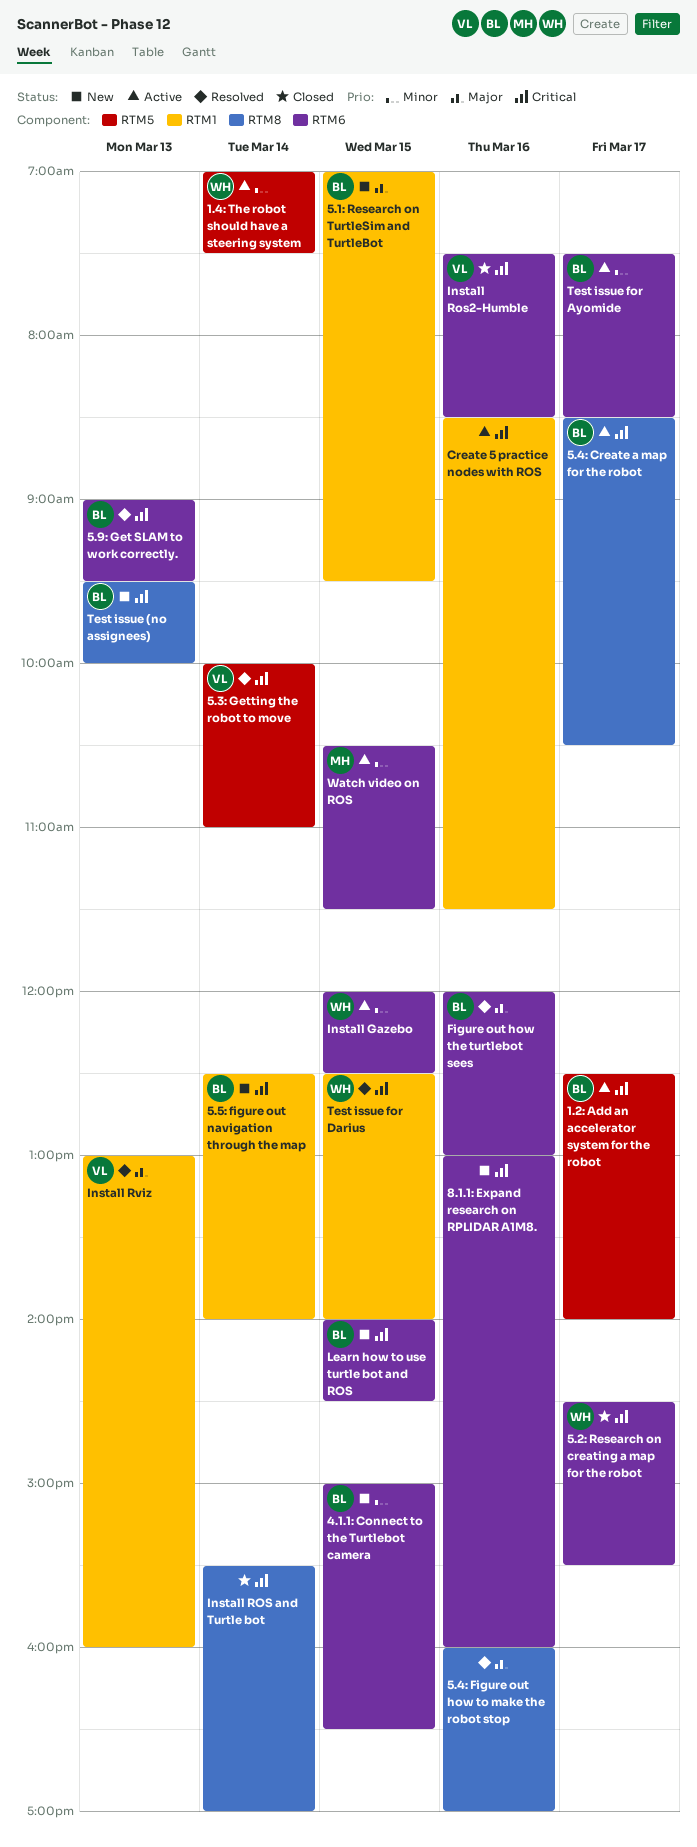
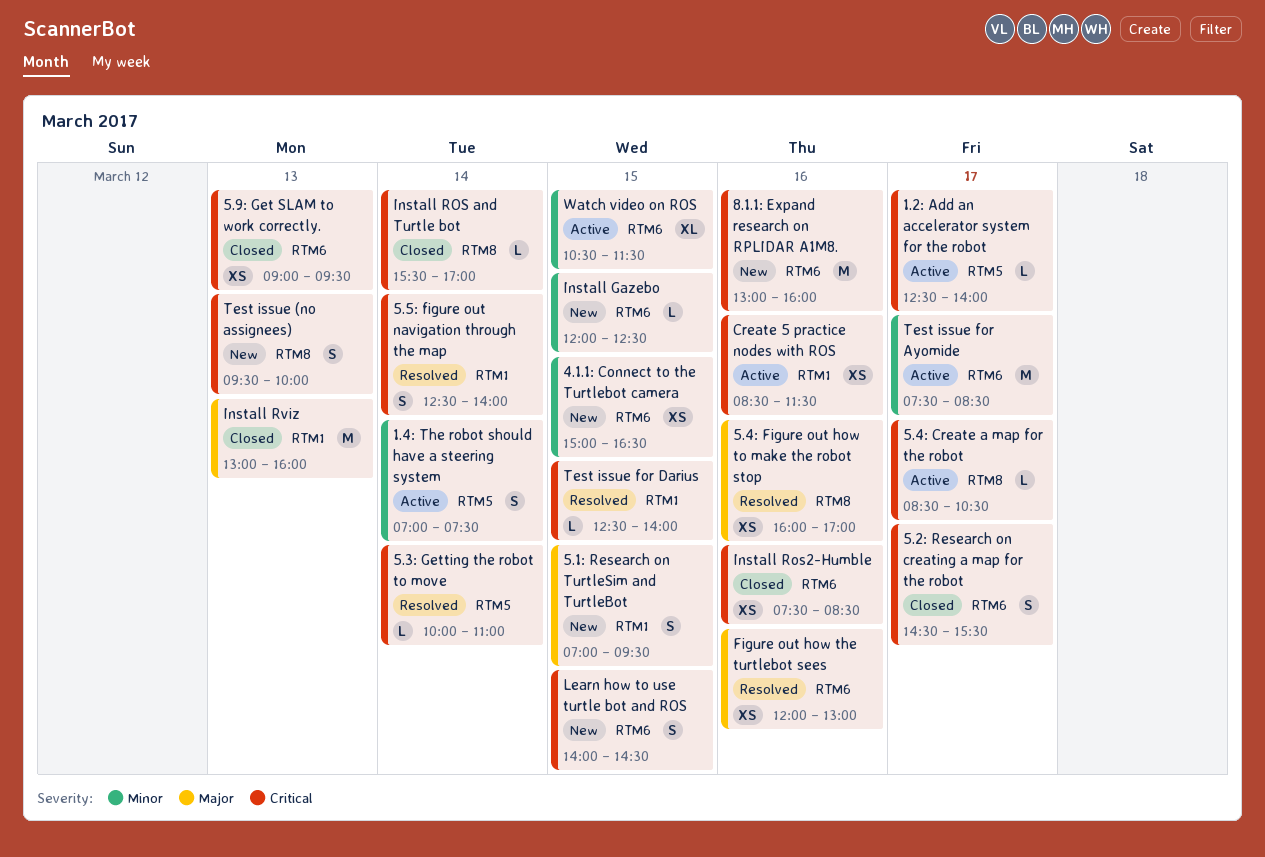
5.5: figure out navigation through the map, status: New -> Resolved
5.9: Get SLAM to work correctly., status: Resolved -> Closed
Install Gazebo, status: Active -> New
Install Rviz, status: Resolved -> Closed

